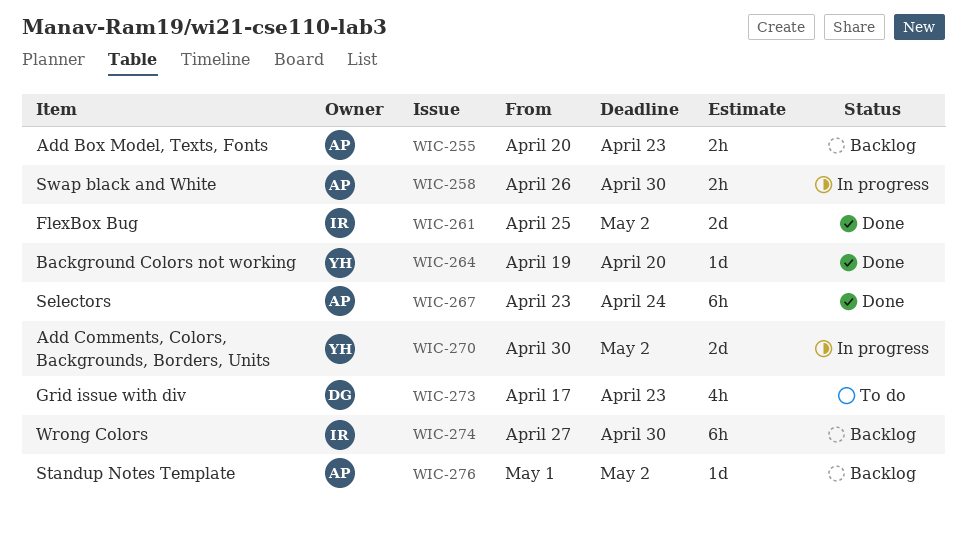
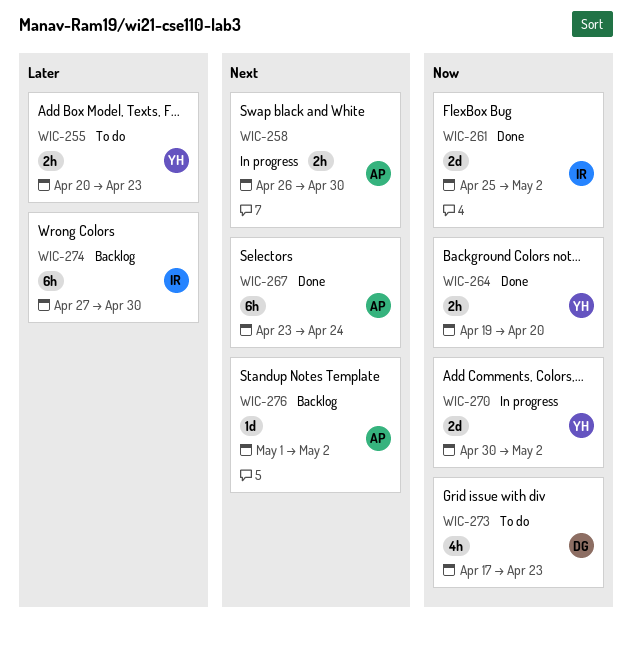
WIC-255, status: Backlog -> To do
WIC-255, owner: AP -> YH
WIC-264, estimate: 1d -> 2h

